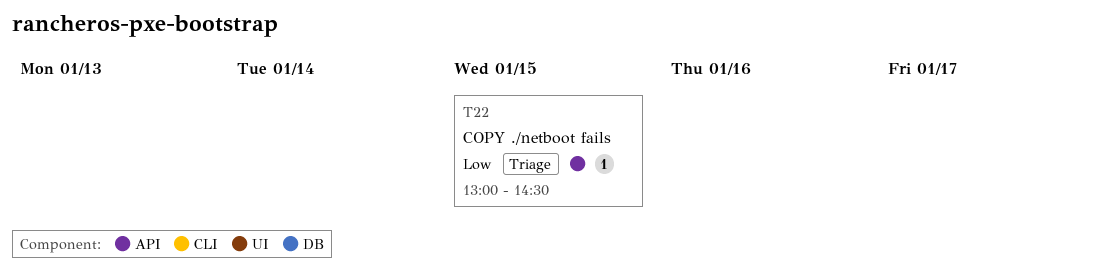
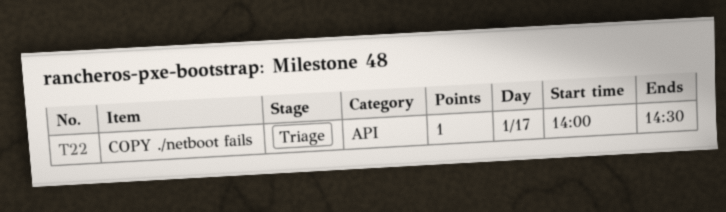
T22, day: Jan 15 -> Jan 17
T22, begins: 13:00 -> 14:00

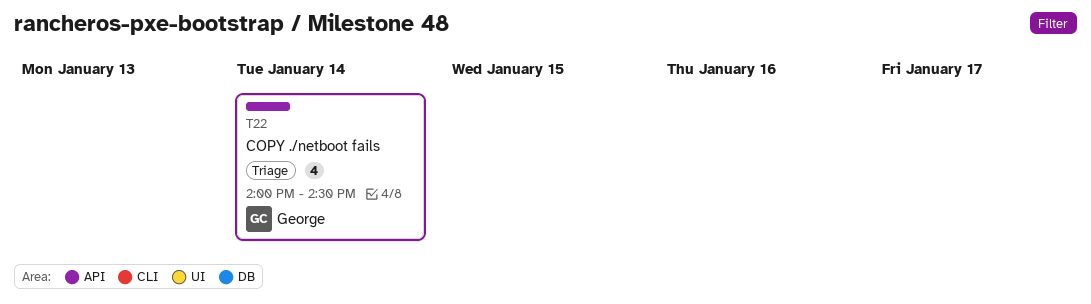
T22, estimate: 1 -> 4
T22, day: Jan 17 -> Jan 14

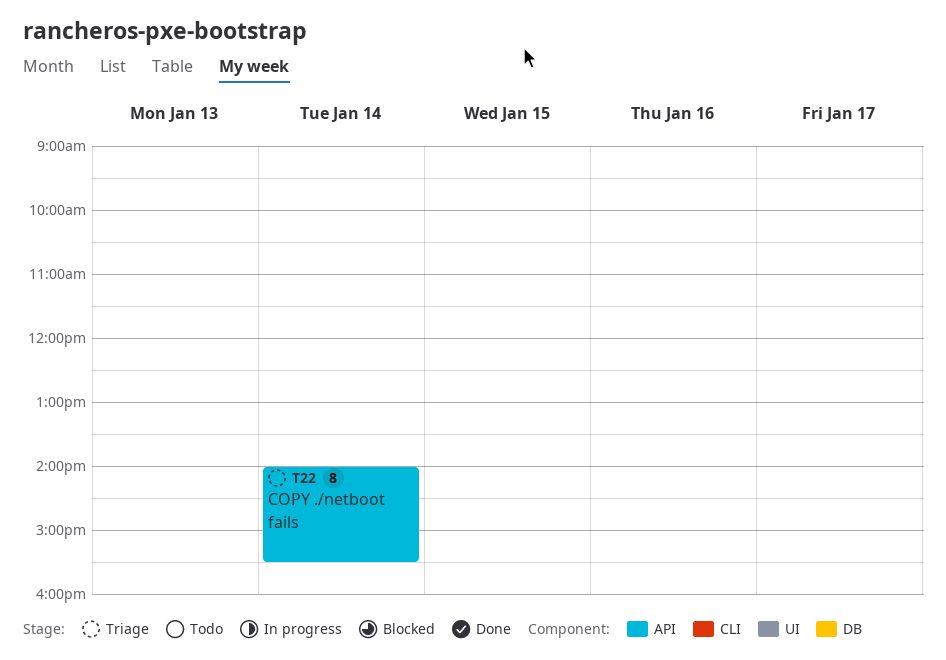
T22, estimate: 4 -> 8
T22, ends: 14:30 -> 15:30

